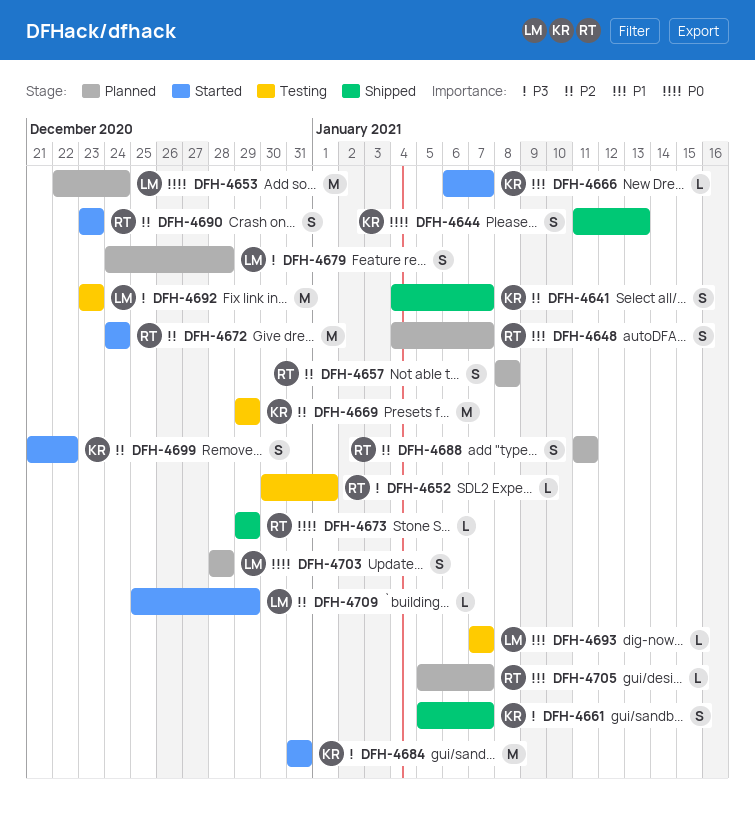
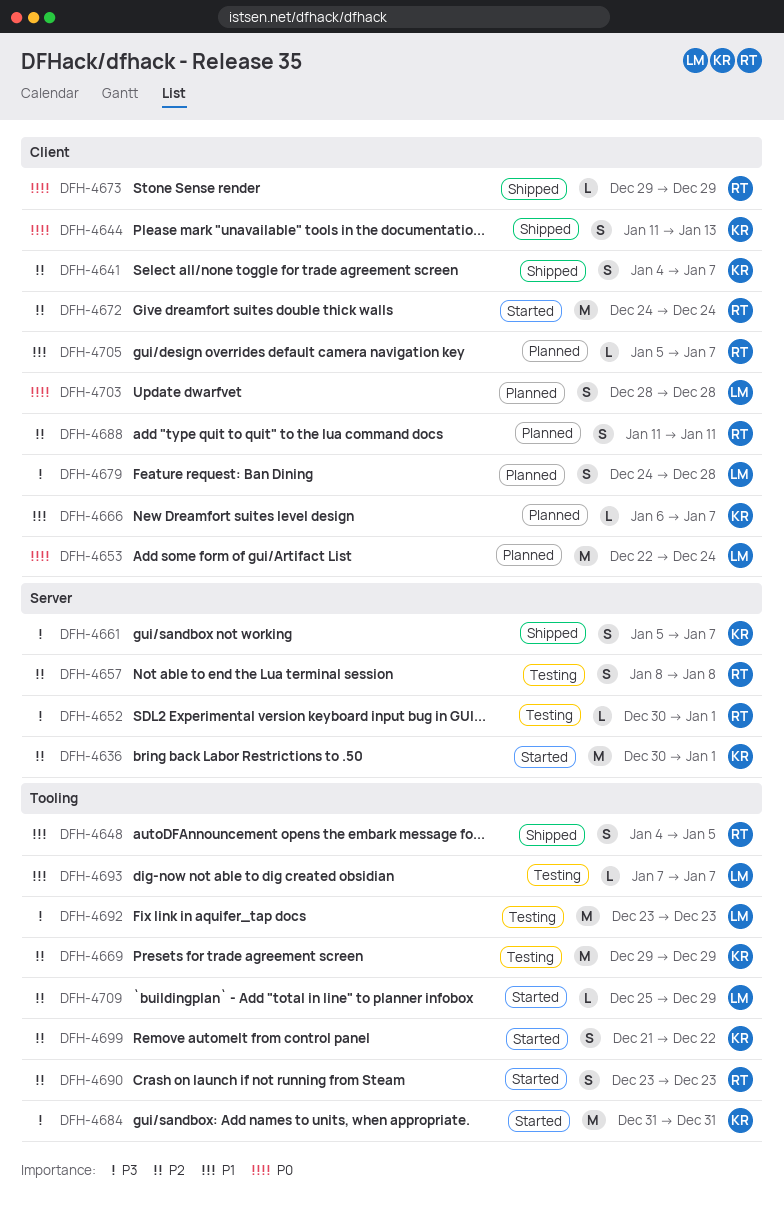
DFH-4636: none -> present
DFH-4648, status: Planned -> Shipped
DFH-4648, due: Jan 7 -> Jan 5
DFH-4657, status: Planned -> Testing
DFH-4666, status: Started -> Planned

